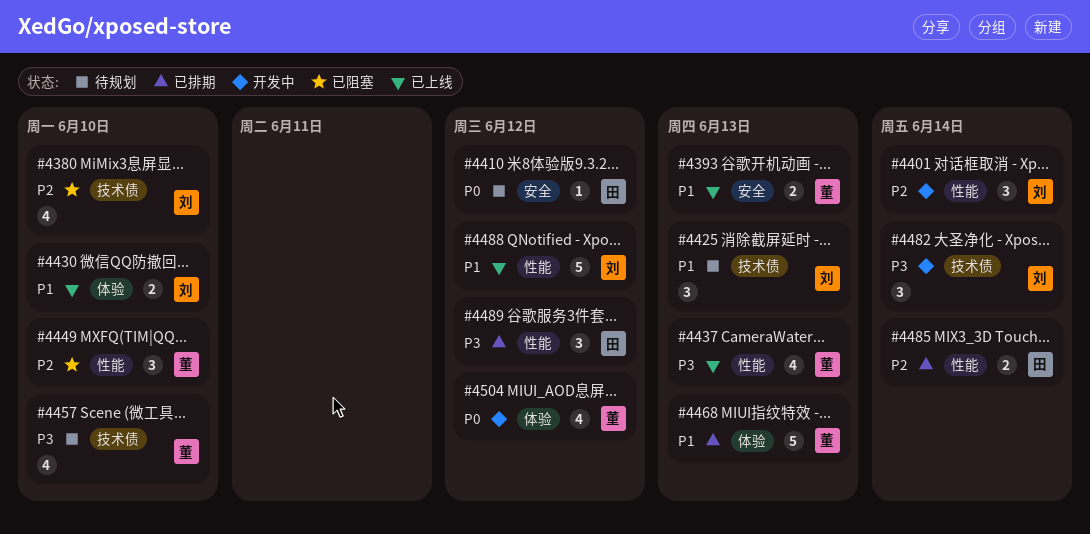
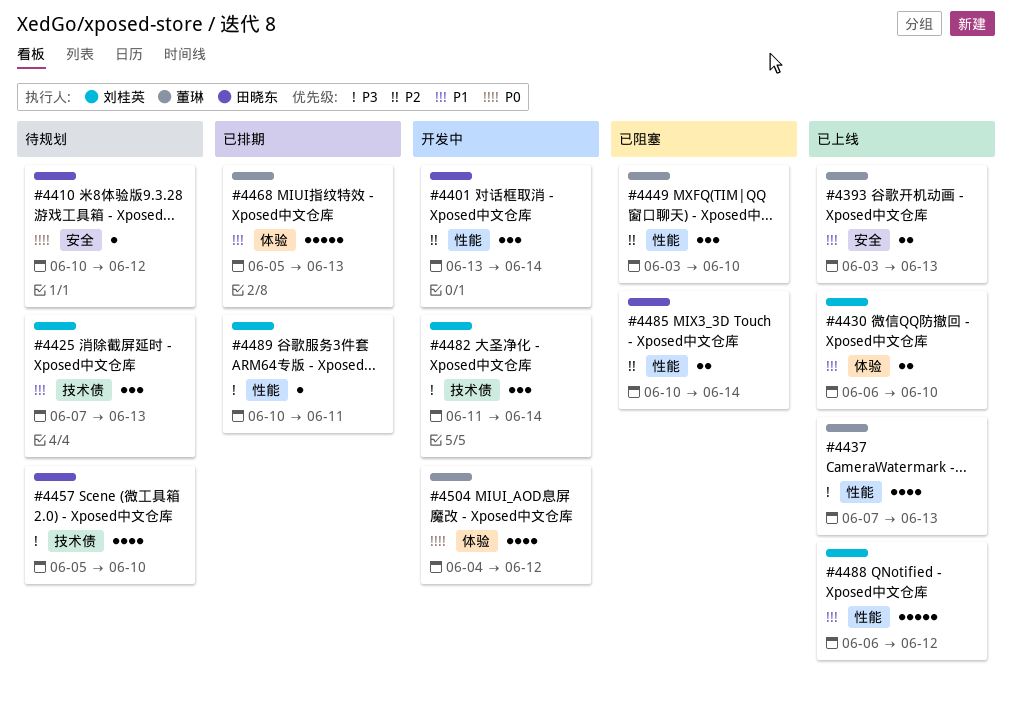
#4380: present -> none
#4401, owner: 刘桂英 -> 田晓东
#4457, owner: 董琳 -> 田晓东
#4485, status: 已排期 -> 已阻塞
#4489, owner: 田晓东 -> 刘桂英
#4489, estimate: 3 -> 1
#4489, due: Jun 12 -> Jun 11

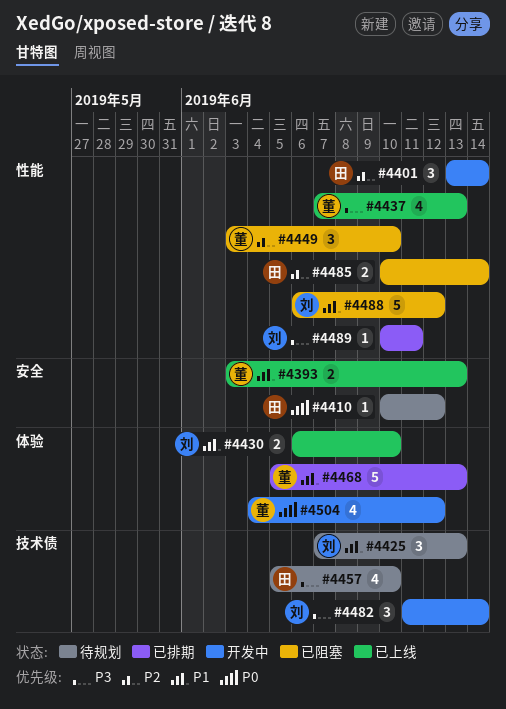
#4488, status: 已上线 -> 已阻塞

